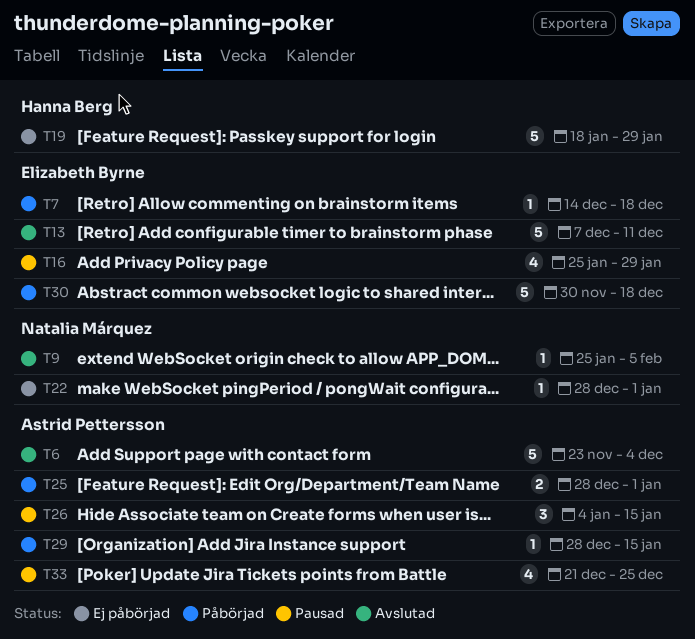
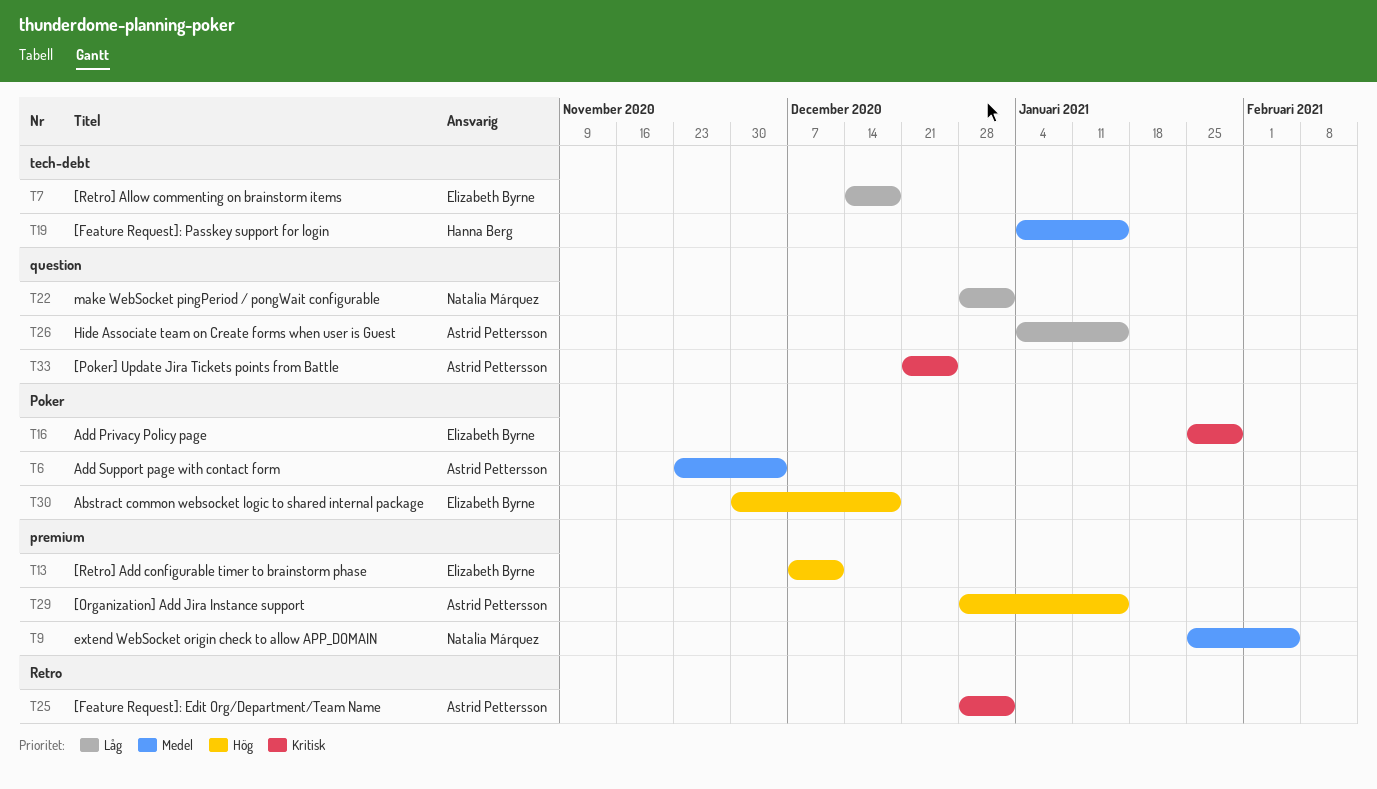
T19, start: Jan 18 -> Jan 4
T19, due: Jan 29 -> Jan 15

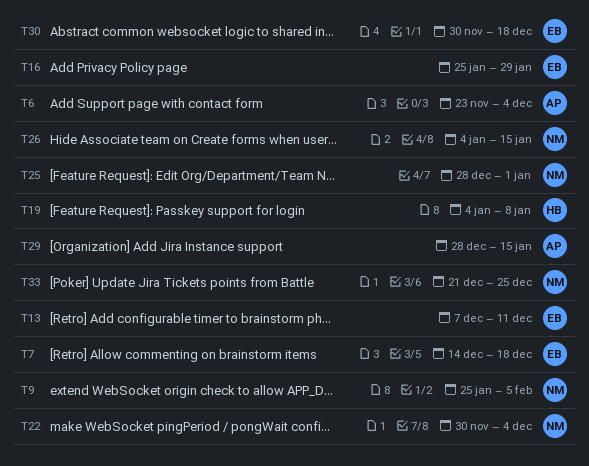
T19, due: Jan 15 -> Jan 8
T22, start: Dec 28 -> Nov 30
T22, due: Jan 1 -> Dec 4
T25, owner: Astrid Pettersson -> Natalia Márquez
T26, owner: Astrid Pettersson -> Natalia Márquez
T33, owner: Astrid Pettersson -> Natalia Márquez

